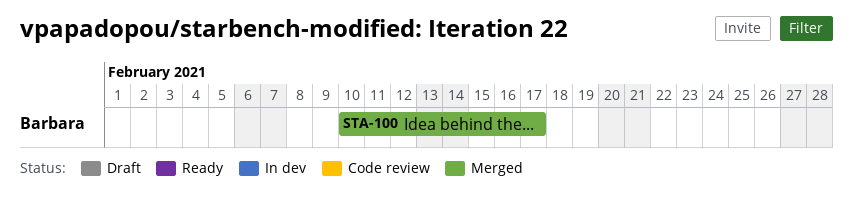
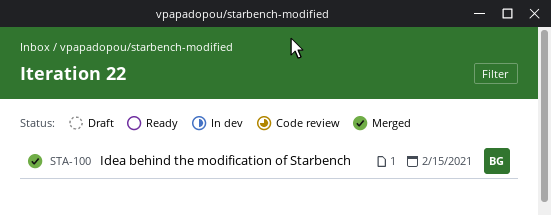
STA-100, due: Feb 17 -> Feb 15

